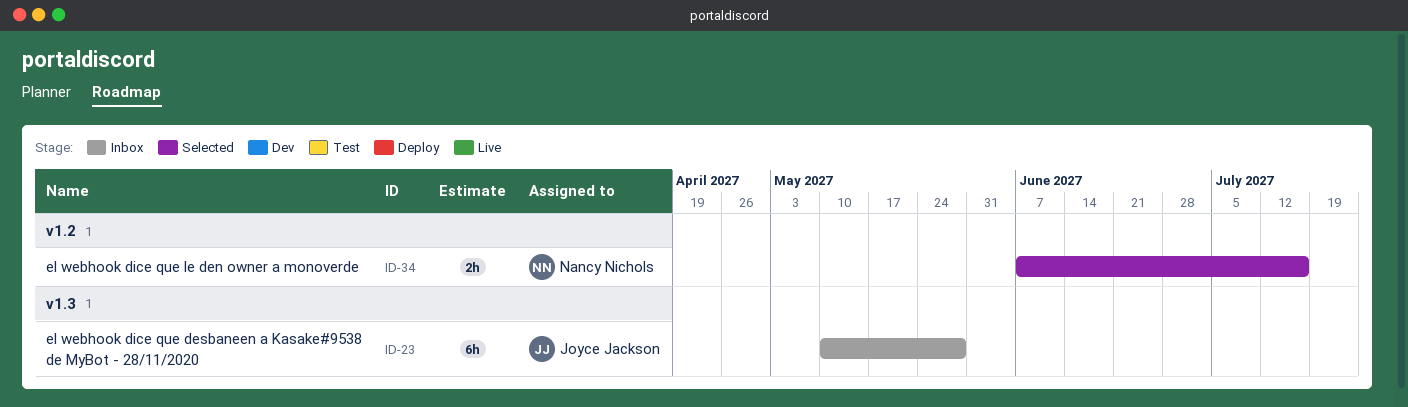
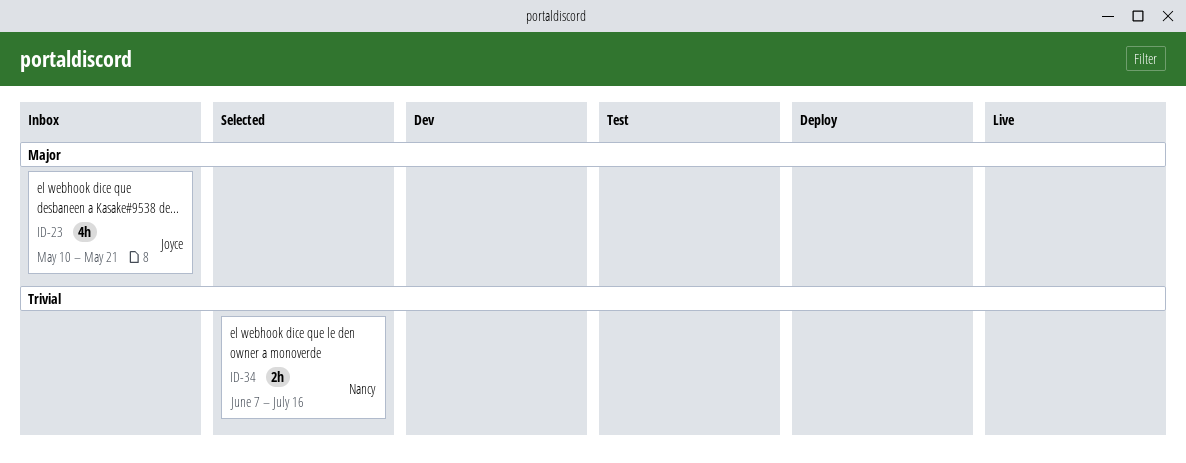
ID-23, estimate: 6h -> 4h
ID-23, due: May 28 -> May 21

